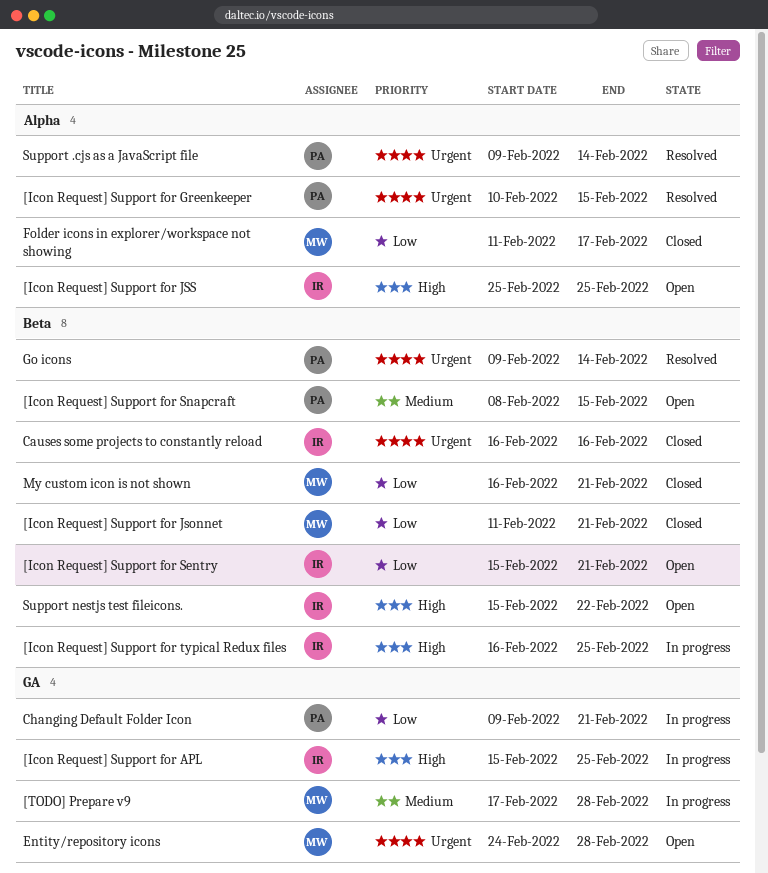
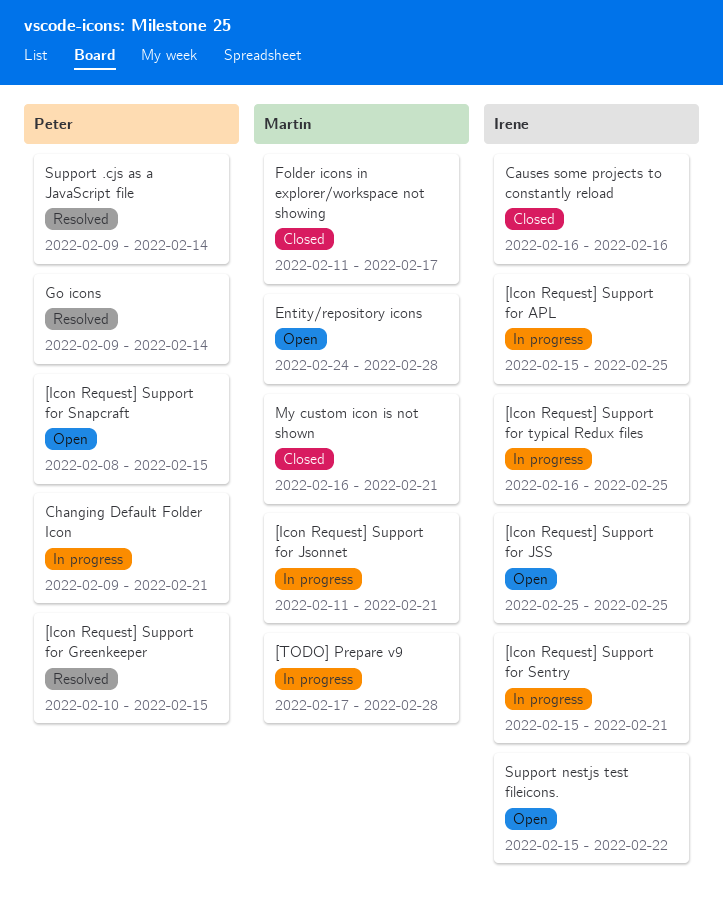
[Icon Request] Support for Jsonnet, status: Closed -> In progress
[Icon Request] Support for Sentry, status: Open -> In progress

